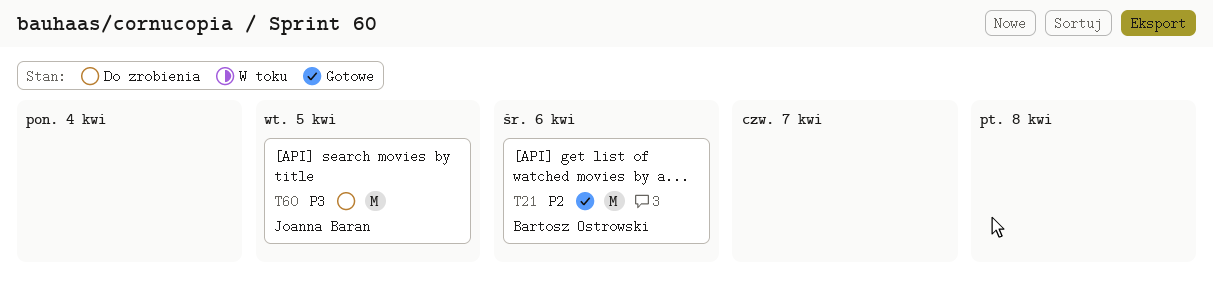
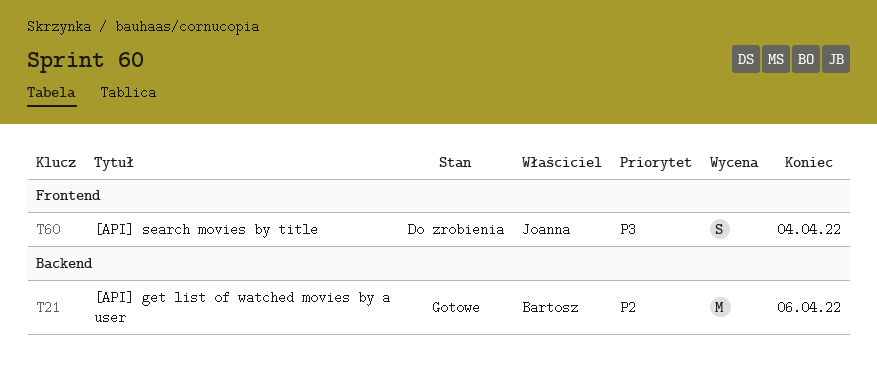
T60, estimate: M -> S
T60, due: Apr 5 -> Apr 4

